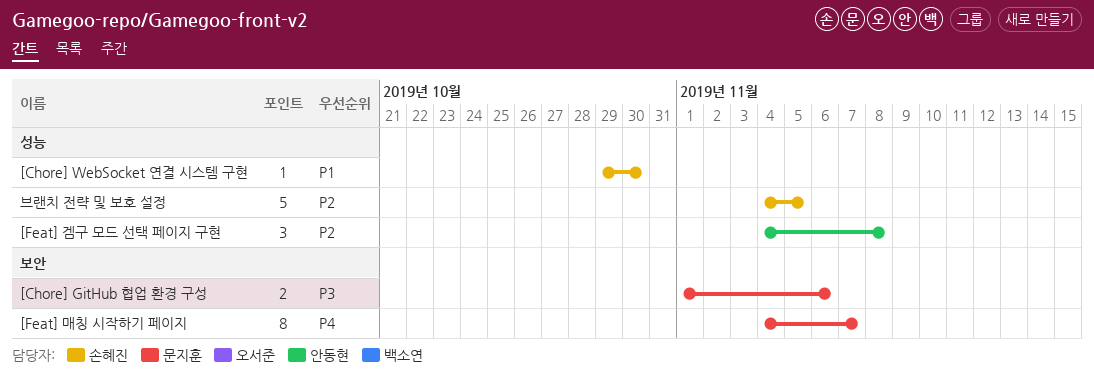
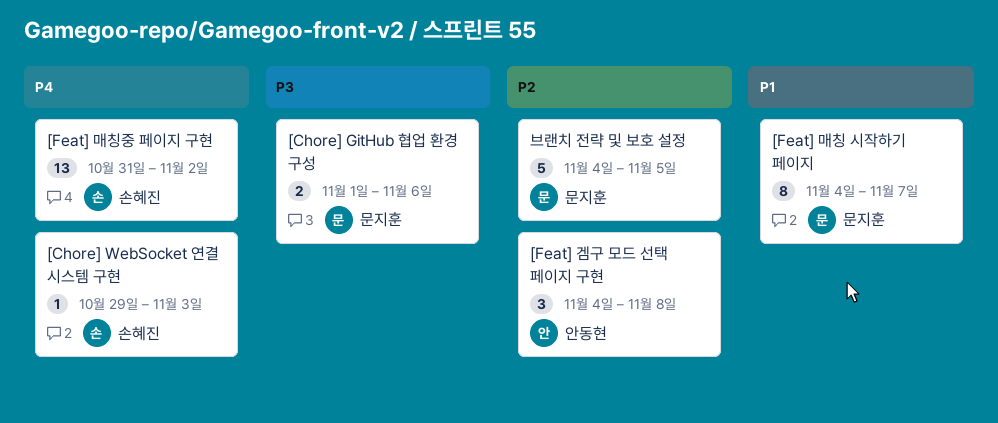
[Chore] WebSocket 연결 시스템 구현, priority: P1 -> P4
[Chore] WebSocket 연결 시스템 구현, due: Oct 30 -> Nov 3
[Feat] 매칭 시작하기 페이지, priority: P4 -> P1
[Feat] 매칭중 페이지 구현: none -> present
브랜치 전략 및 보호 설정, owner: 손혜진 -> 문지훈

